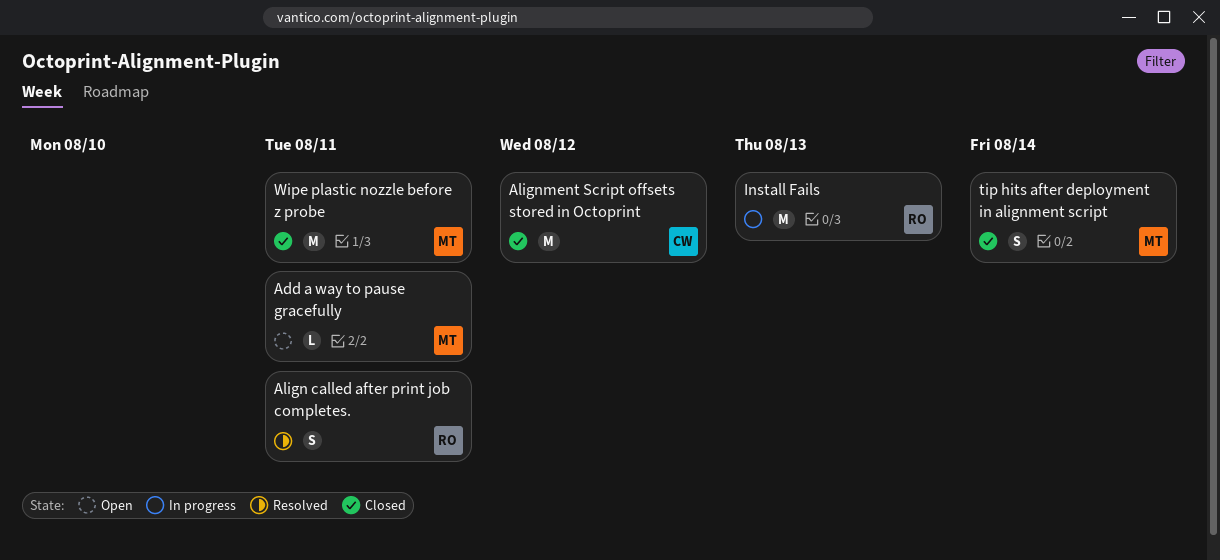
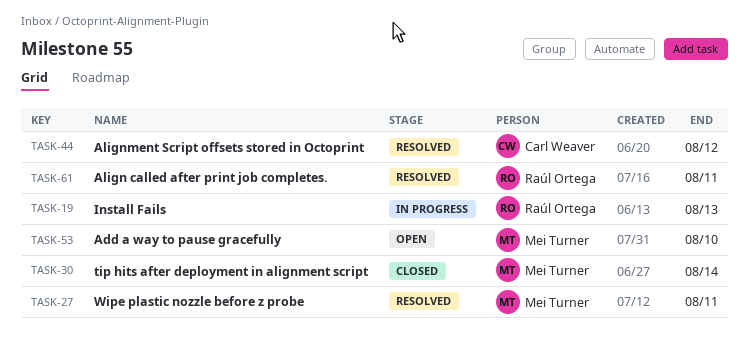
Add a way to pause gracefully, due: Aug 11 -> Aug 10
Alignment Script offsets stored in Octoprint, status: Closed -> Resolved
Wipe plastic nozzle before z probe, status: Closed -> Resolved

